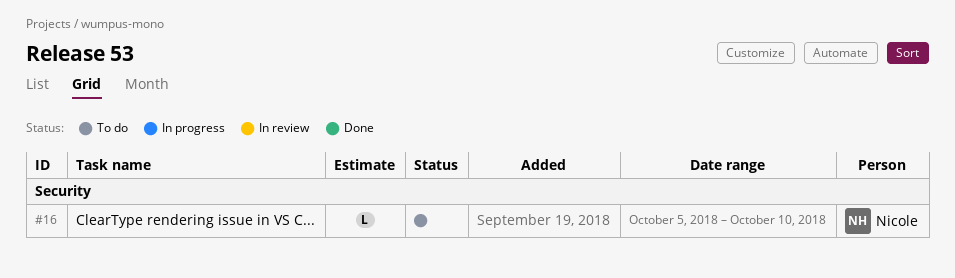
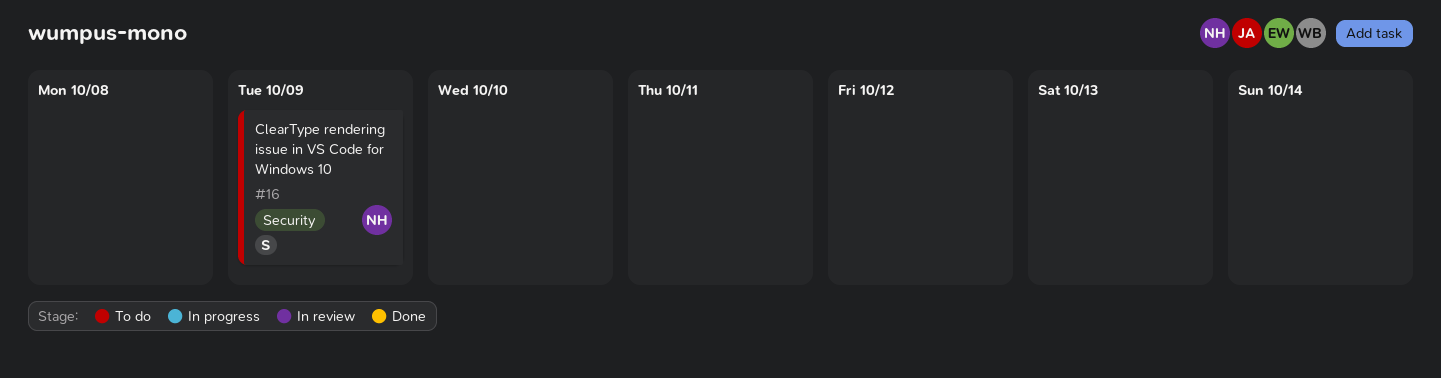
#16, estimate: L -> S
#16, due: Oct 10 -> Oct 9

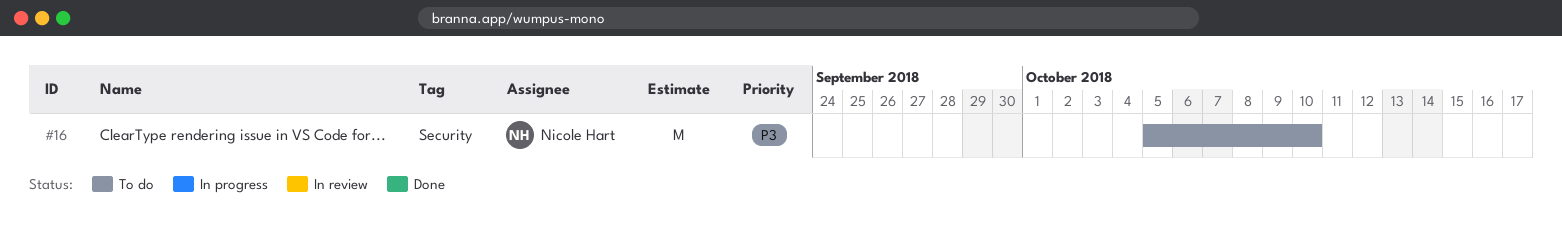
#16, estimate: S -> M
#16, due: Oct 9 -> Oct 10

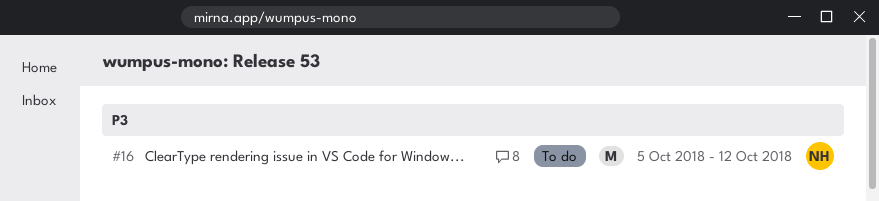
#16, due: Oct 10 -> Oct 12

